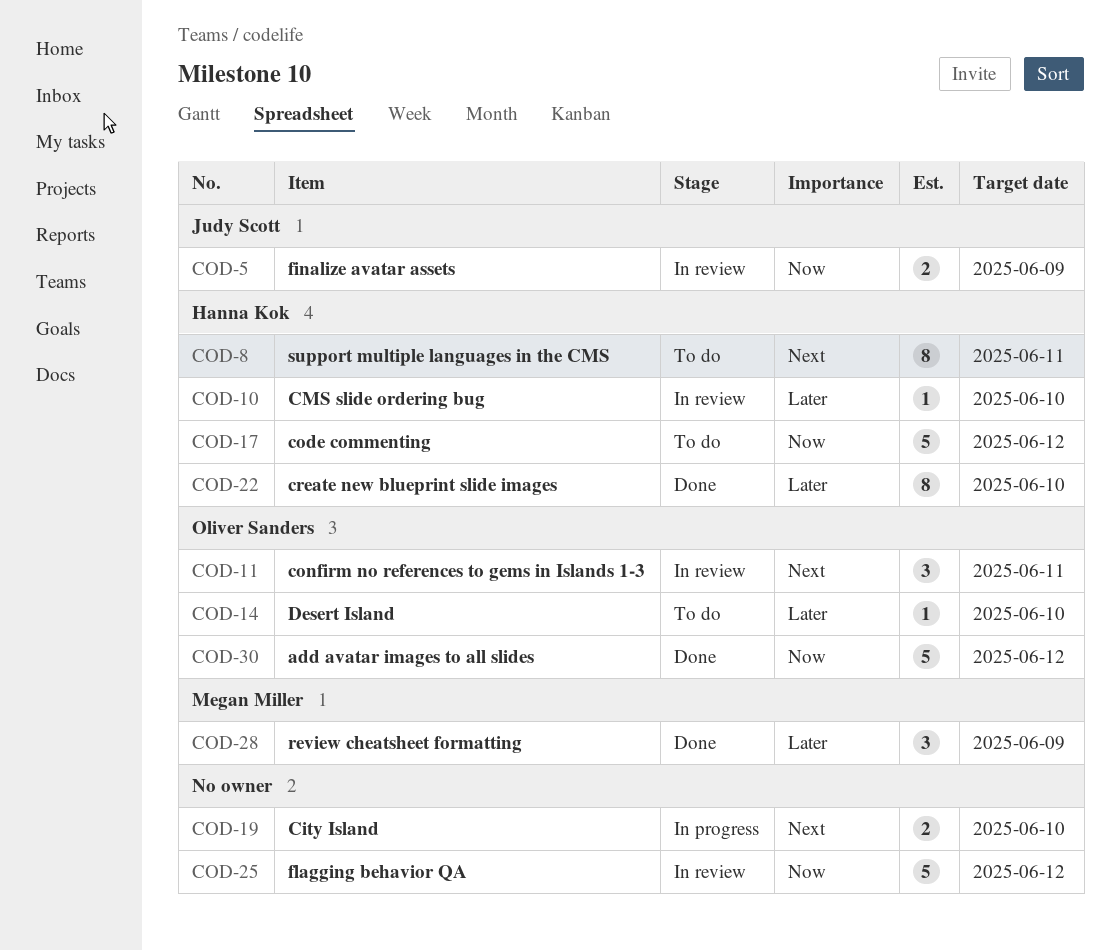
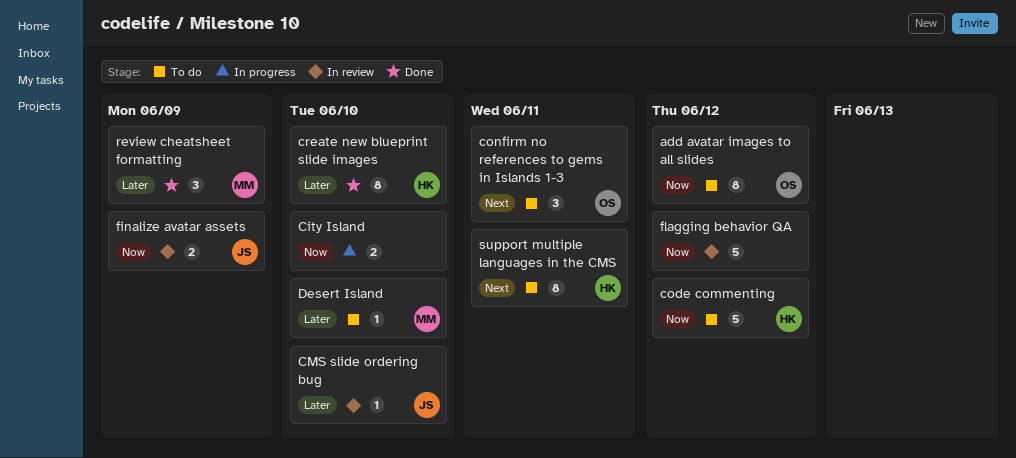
add avatar images to all slides, status: Done -> To do
add avatar images to all slides, estimate: 5 -> 8
City Island, priority: Next -> Now
CMS slide ordering bug, owner: Hanna Kok -> Judy Scott
confirm no references to gems in Islands 1-3, status: In review -> To do
Desert Island, owner: Oliver Sanders -> Megan Miller

